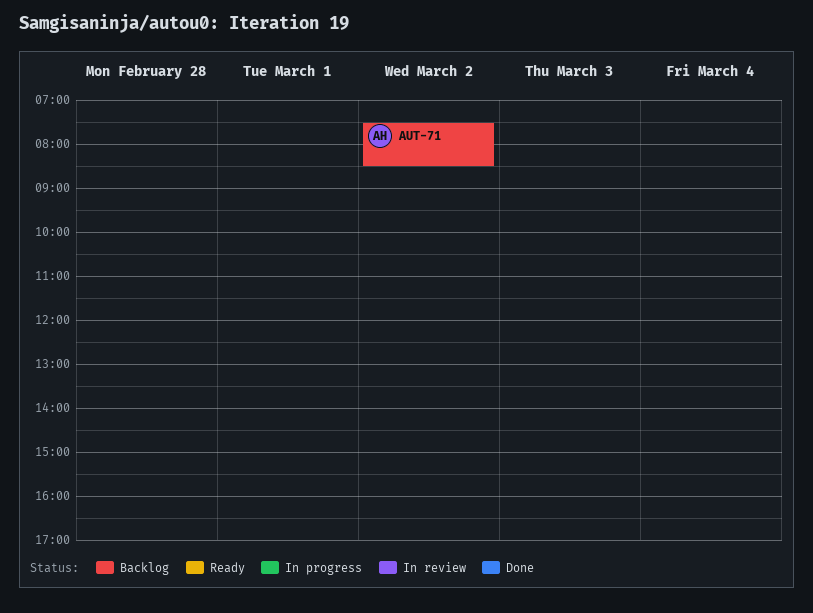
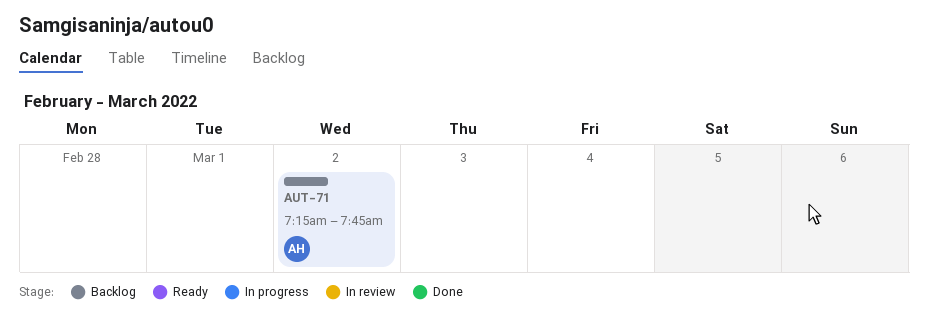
AUT-71, begins: 07:30 -> 07:15
AUT-71, ends: 08:30 -> 07:45

